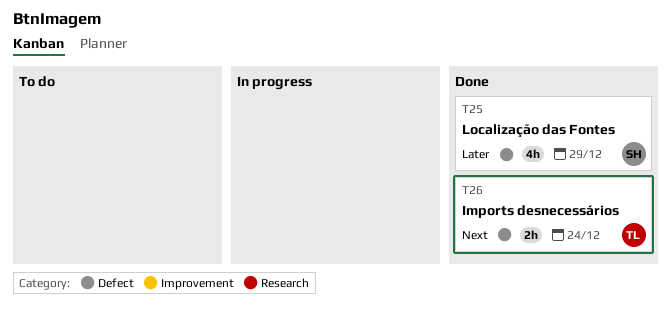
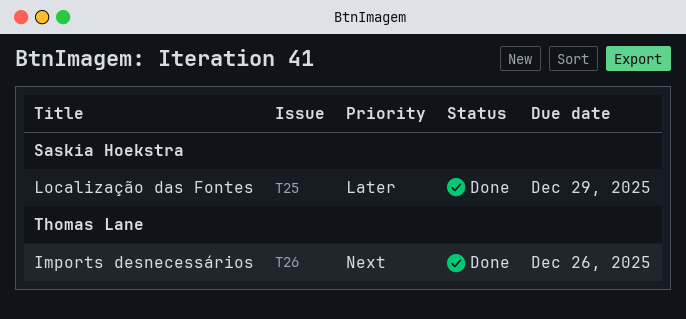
T26, due: Dec 24 -> Dec 26

